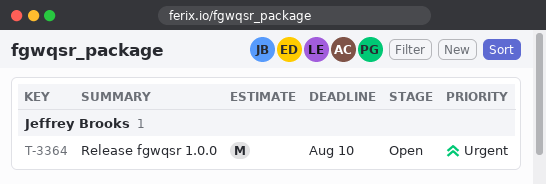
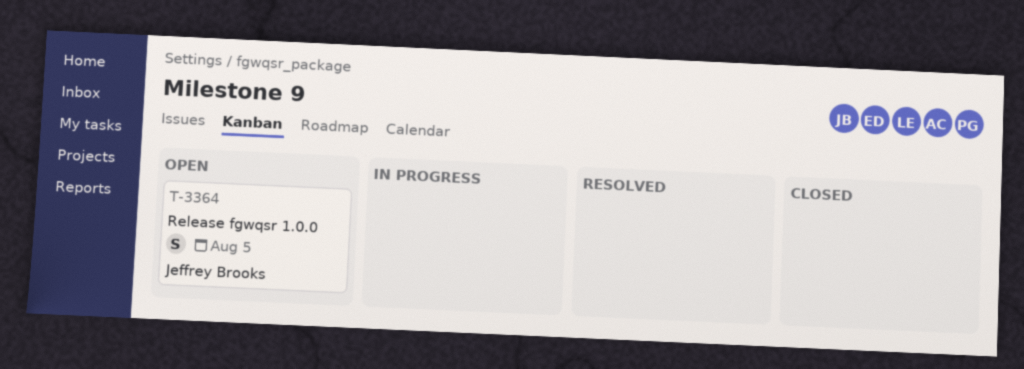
T-3364, estimate: M -> S
T-3364, due: Aug 10 -> Aug 5

